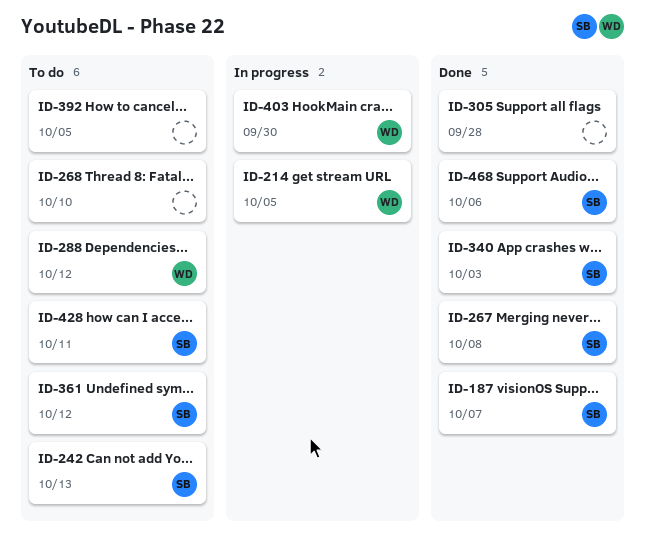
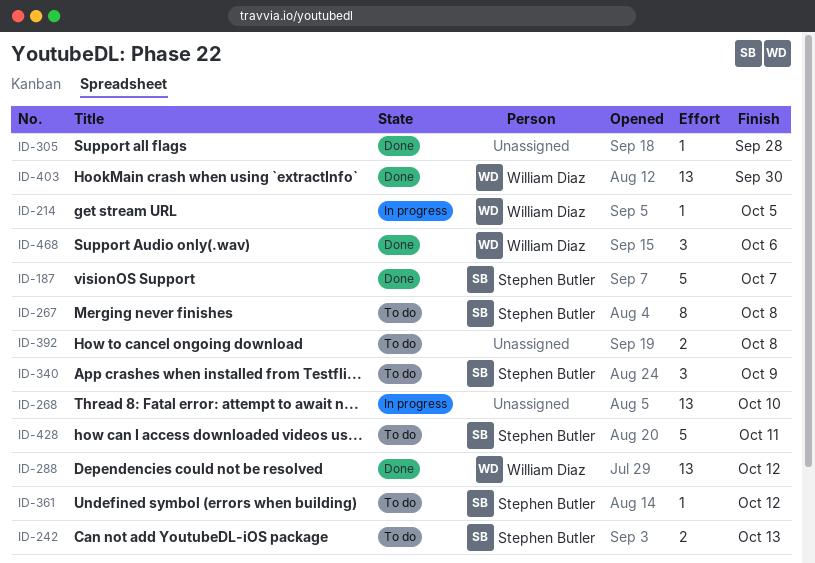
ID-267, status: Done -> To do
ID-268, status: To do -> In progress
ID-288, status: To do -> Done
ID-340, status: Done -> To do
ID-340, due: Oct 3 -> Oct 9
ID-392, due: Oct 5 -> Oct 8
ID-403, status: In progress -> Done
ID-468, owner: Stephen Butler -> William Diaz

